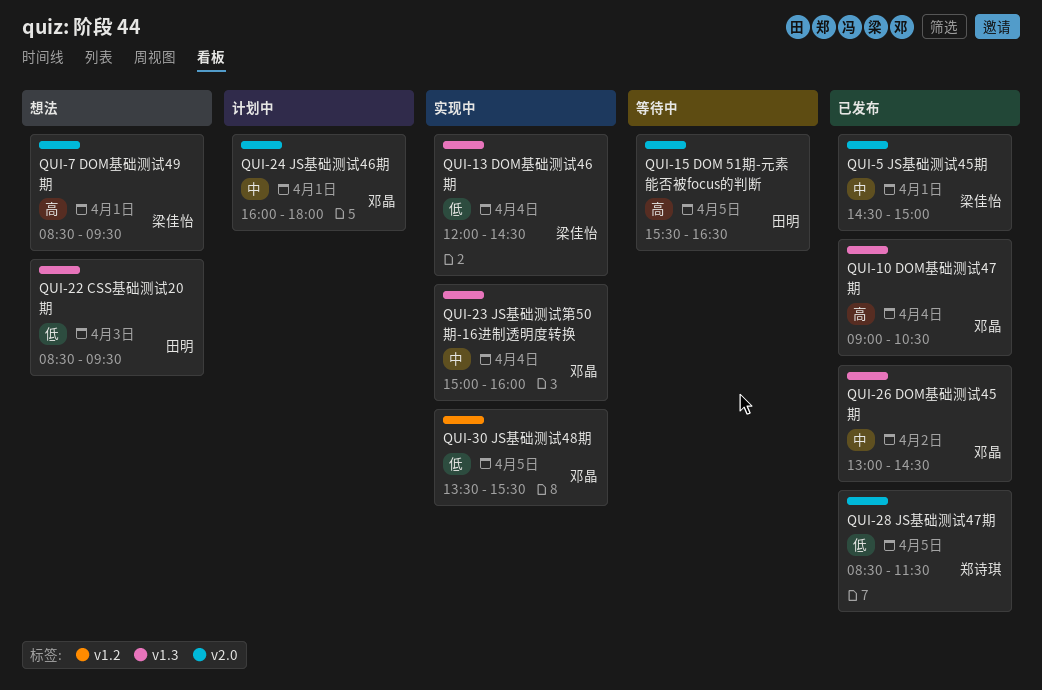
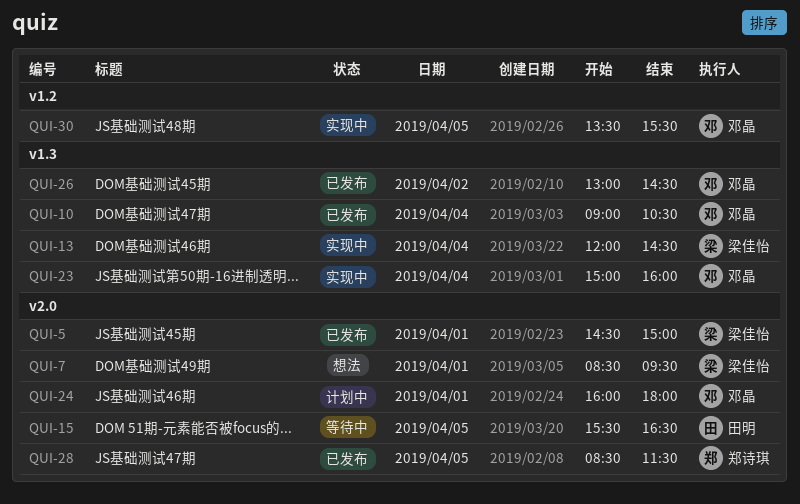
QUI-22: present -> none

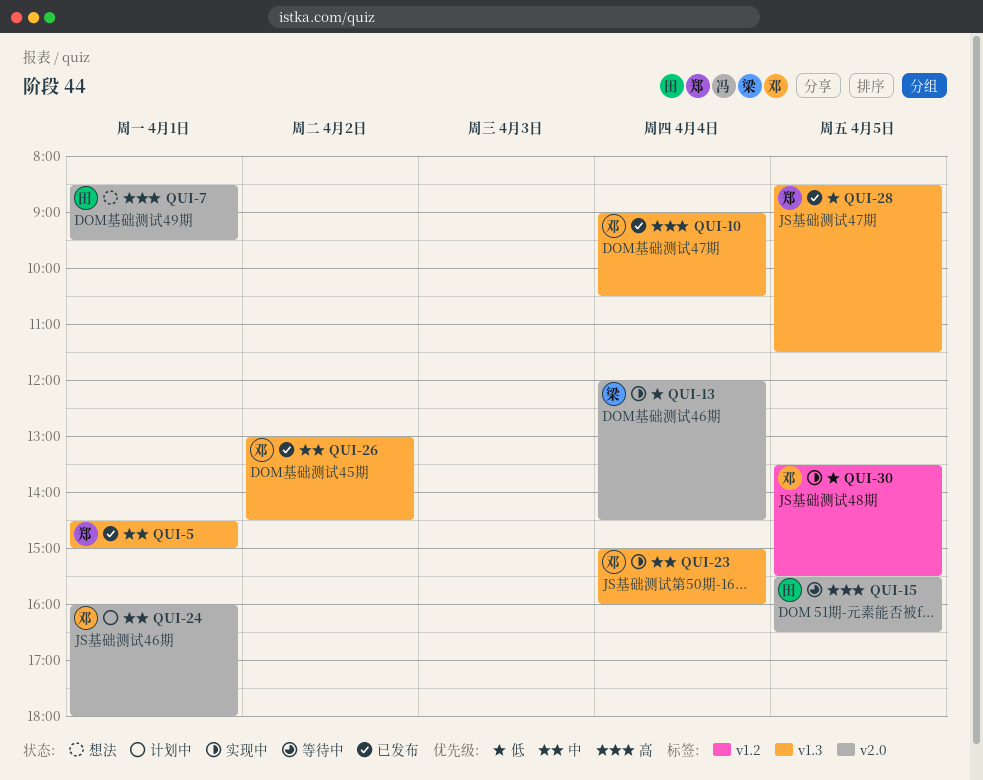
QUI-5, owner: 梁佳怡 -> 郑诗琪
QUI-5, label: v2.0 -> v1.3
QUI-7, owner: 梁佳怡 -> 田明
QUI-13, label: v1.3 -> v2.0
QUI-28, label: v2.0 -> v1.3

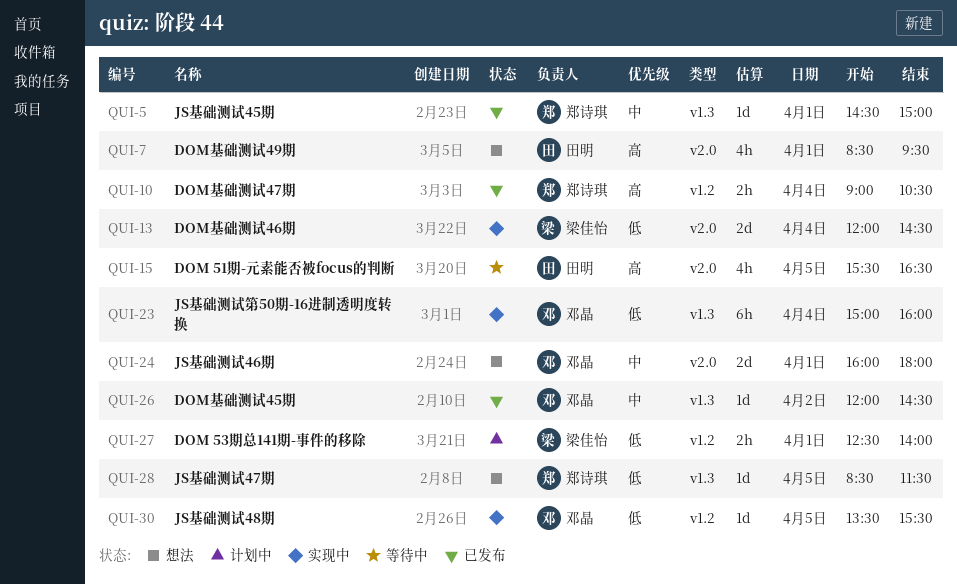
QUI-10, owner: 邓晶 -> 郑诗琪
QUI-10, label: v1.3 -> v1.2
QUI-23, priority: 中 -> 低
QUI-24, status: 计划中 -> 想法
QUI-26, begins: 13:00 -> 12:00
QUI-27: none -> present
QUI-28, status: 已发布 -> 想法

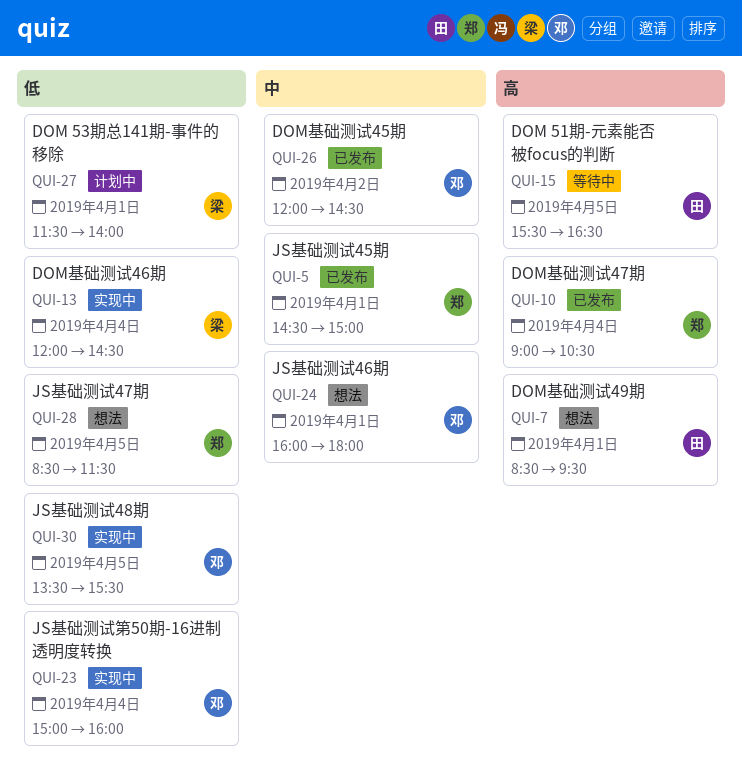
QUI-27, begins: 12:30 -> 11:30

